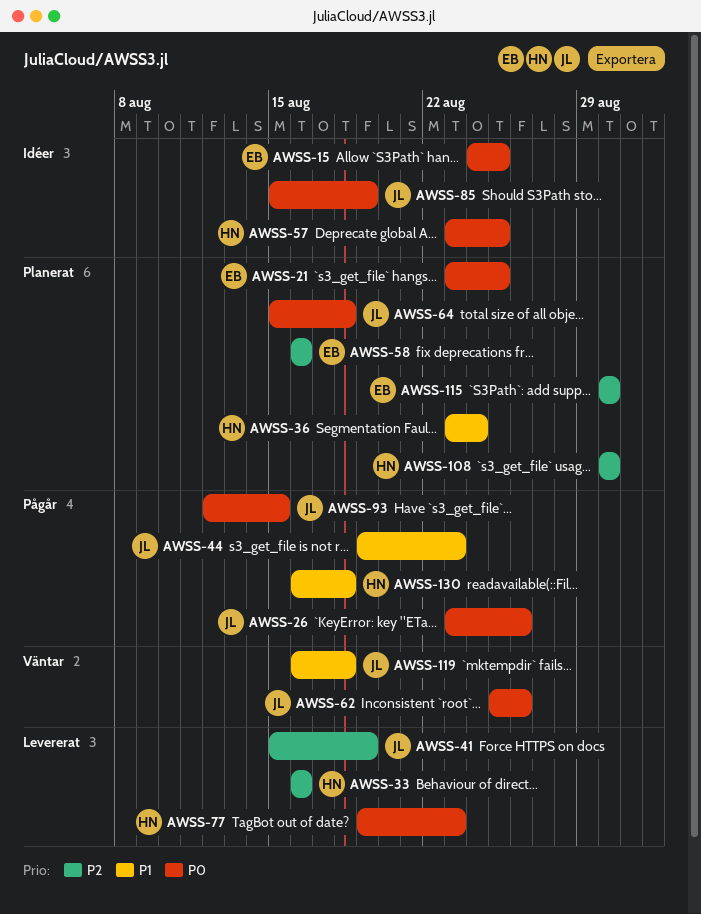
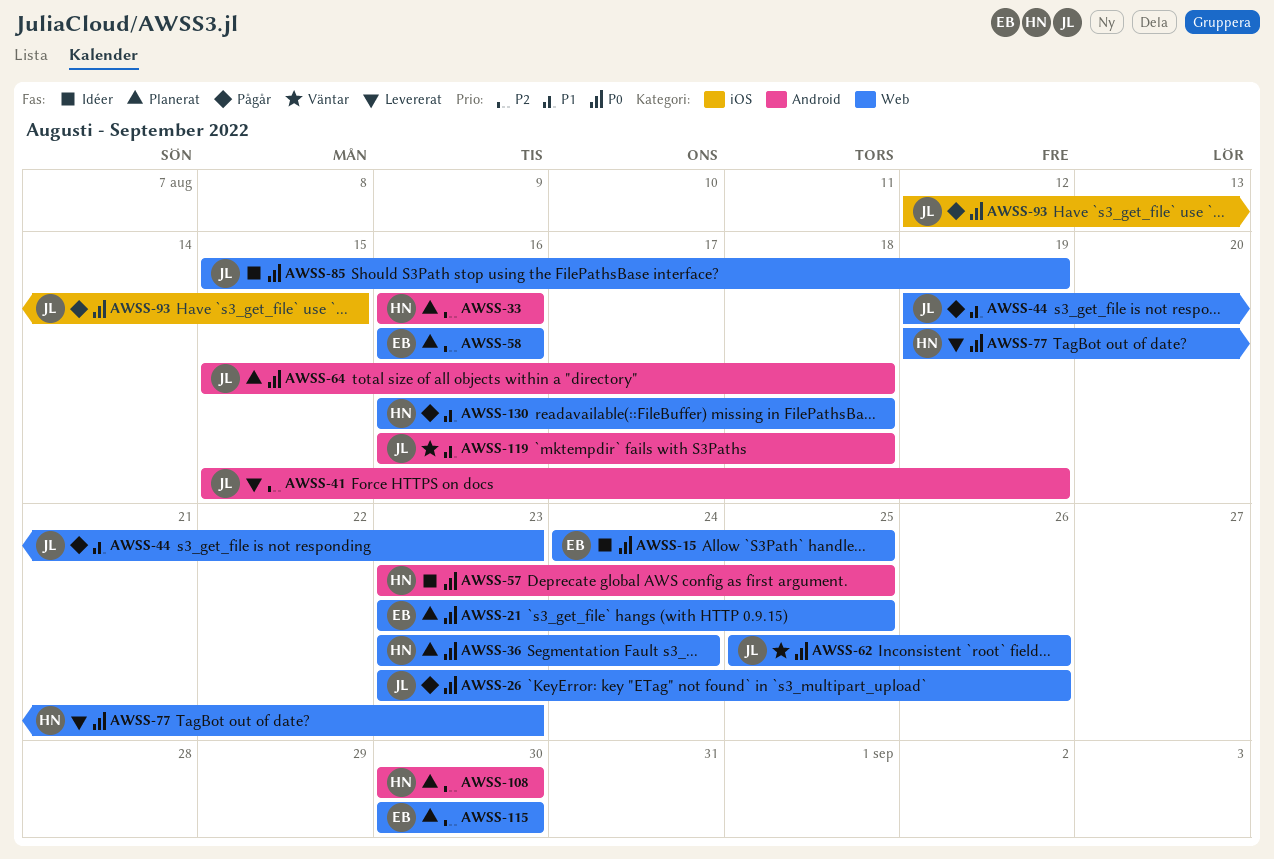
AWSS-33, status: Levererat -> Planerat
AWSS-36, priority: P1 -> P0

